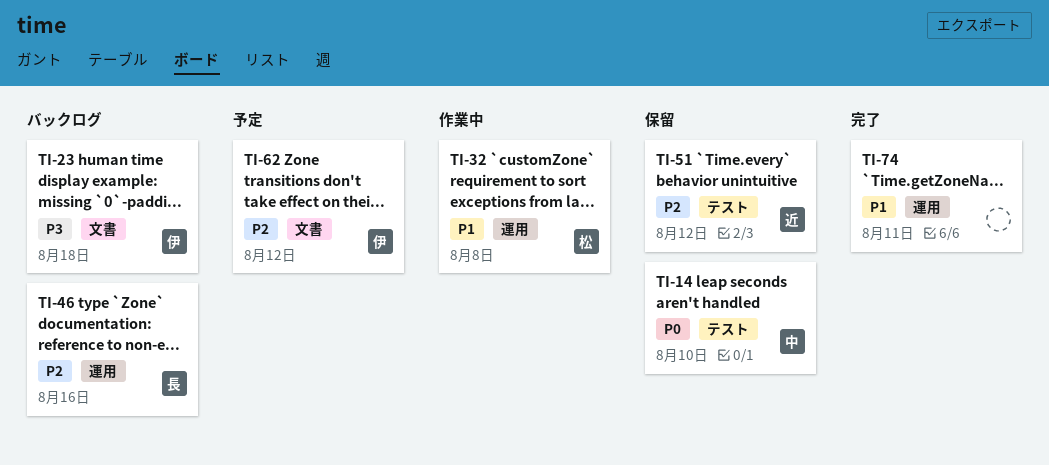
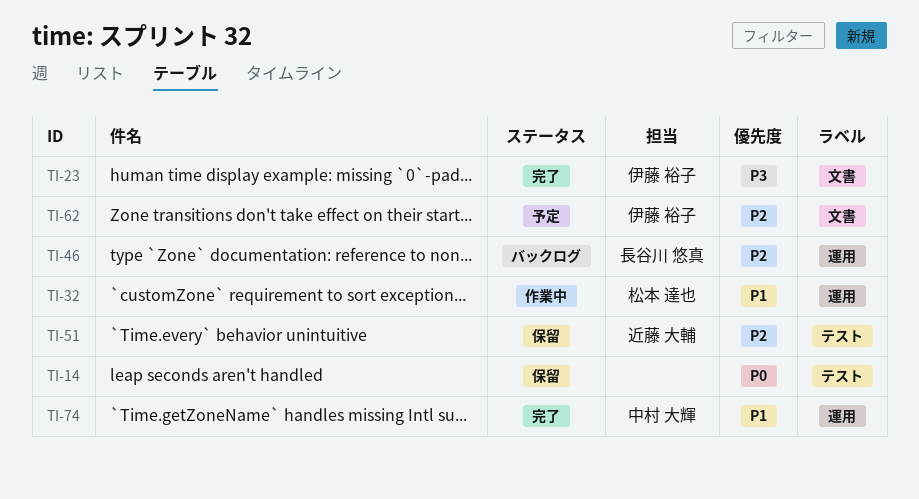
TI-14, owner: 中村 大輝 -> none
TI-23, status: バックログ -> 完了
TI-74, owner: none -> 中村 大輝

